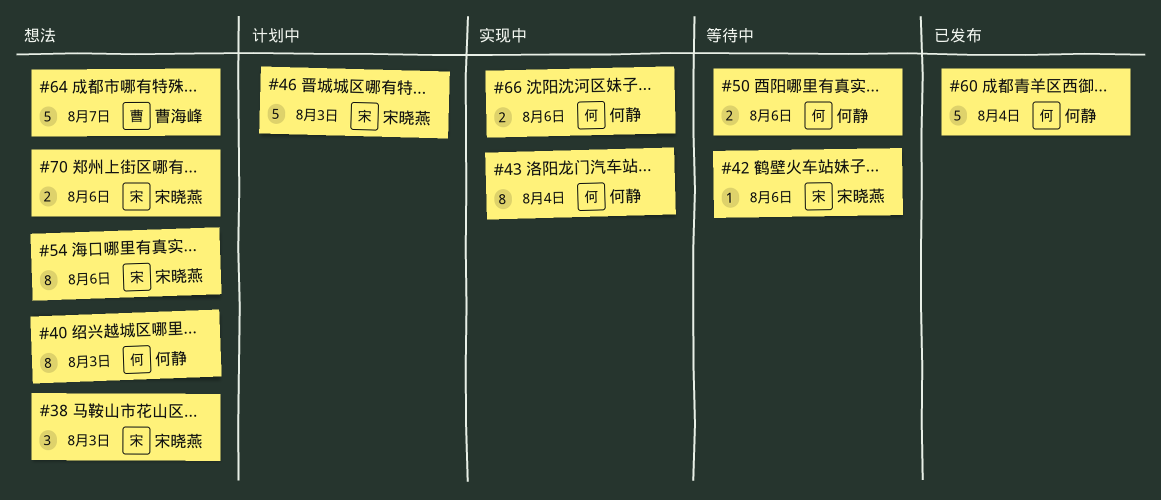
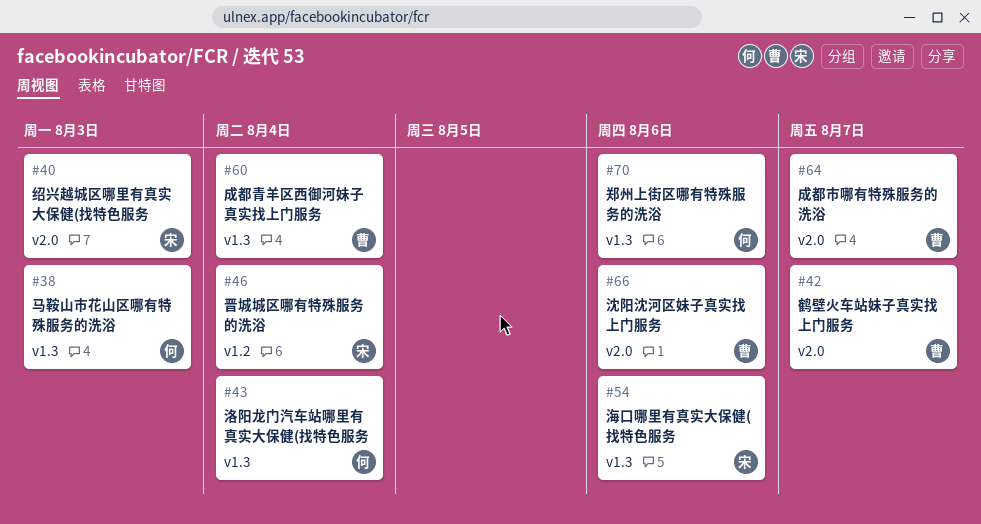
#38, owner: 宋晓燕 -> 何静
#40, owner: 何静 -> 宋晓燕
#42, owner: 宋晓燕 -> 曹海峰
#42, due: Aug 6 -> Aug 7
#46, due: Aug 3 -> Aug 4
#50: present -> none
#60, owner: 何静 -> 曹海峰
#66, owner: 何静 -> 曹海峰
#70, owner: 宋晓燕 -> 何静

